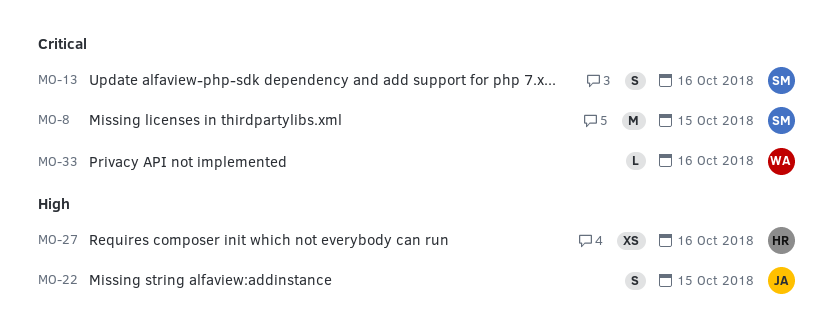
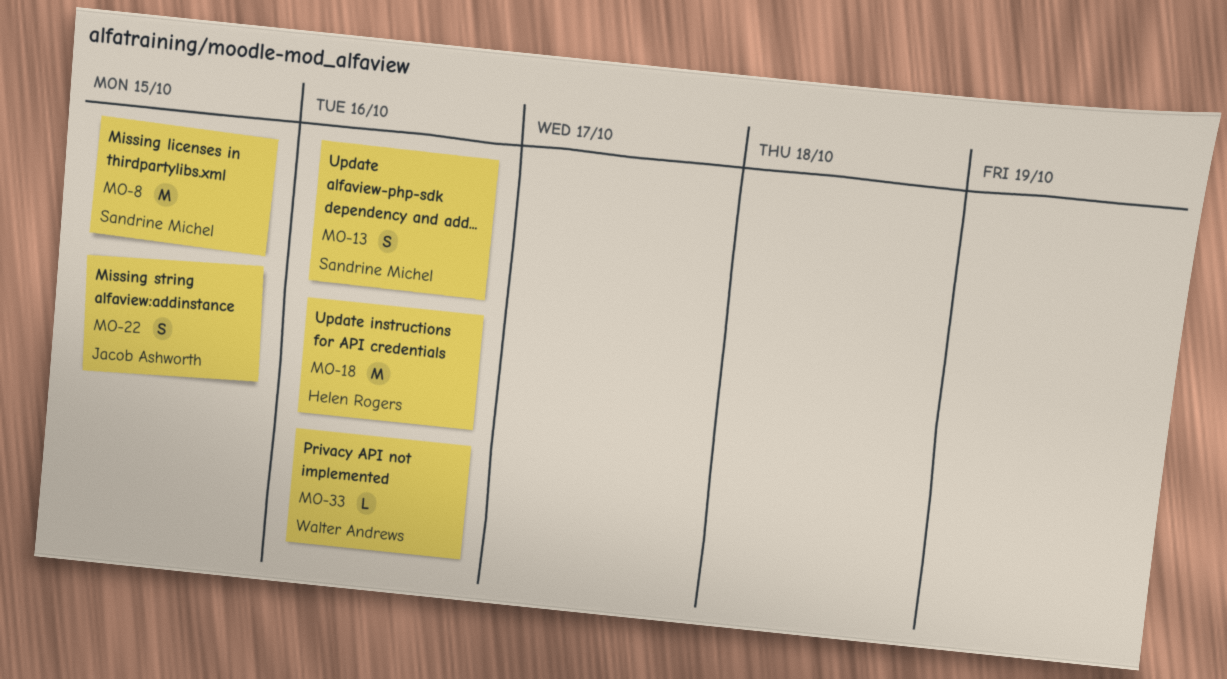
MO-18: none -> present
MO-27: present -> none

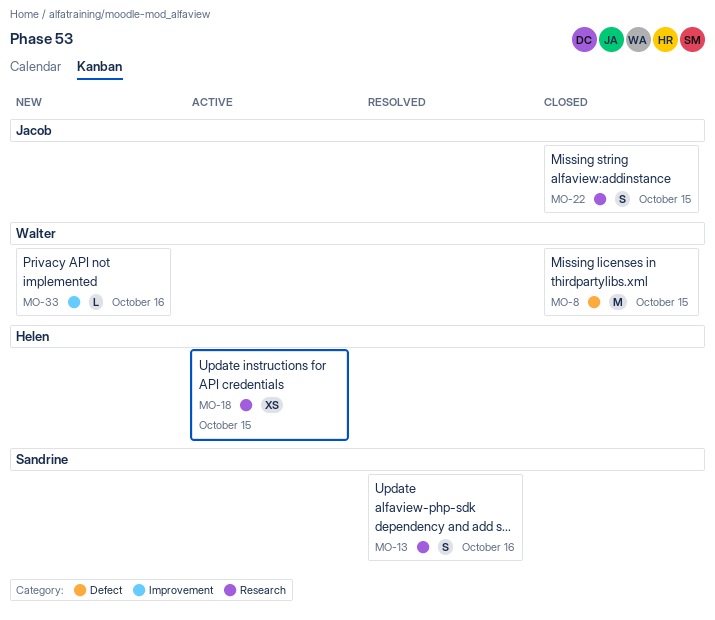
MO-8, owner: Sandrine Michel -> Walter Andrews
MO-18, estimate: M -> XS
MO-18, due: Oct 16 -> Oct 15

